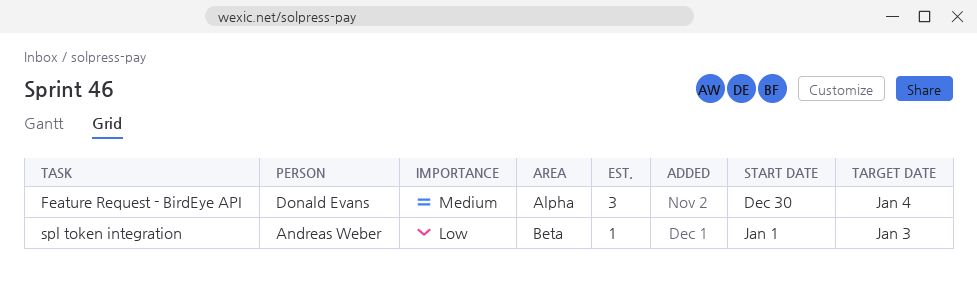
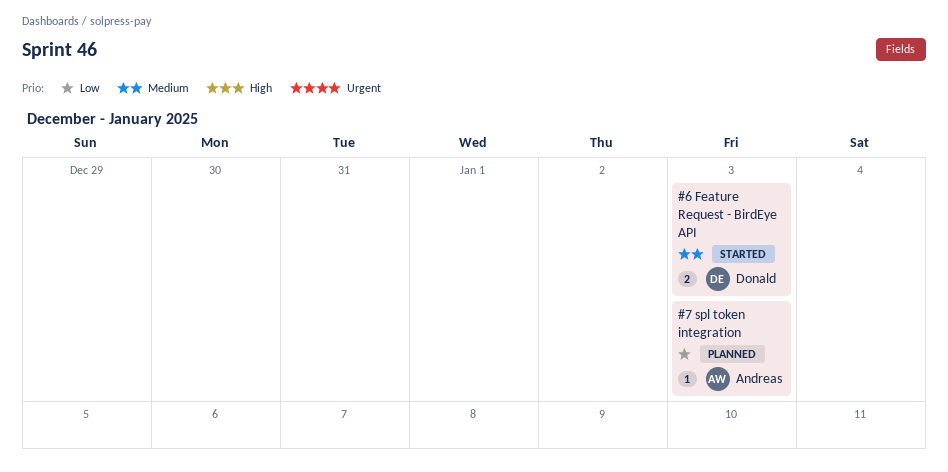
Feature Request - BirdEye API, estimate: 3 -> 2
Feature Request - BirdEye API, due: Jan 4 -> Jan 3

